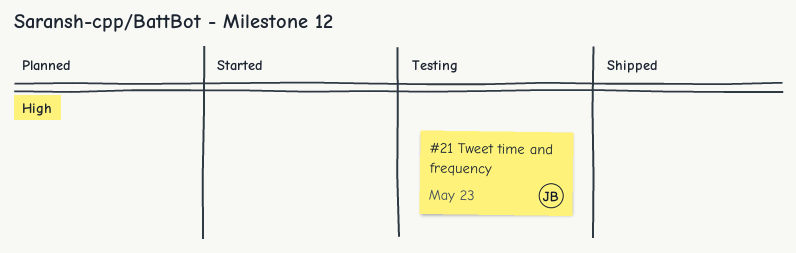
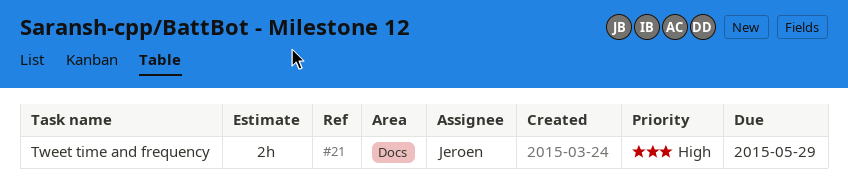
#21, due: May 23 -> May 29

